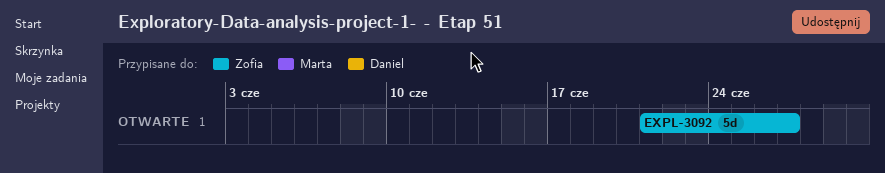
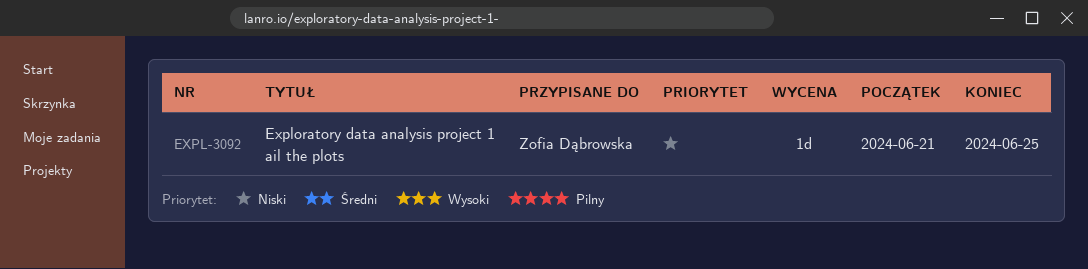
EXPL-3092, estimate: 5d -> 1d
EXPL-3092, due: Jun 27 -> Jun 25

